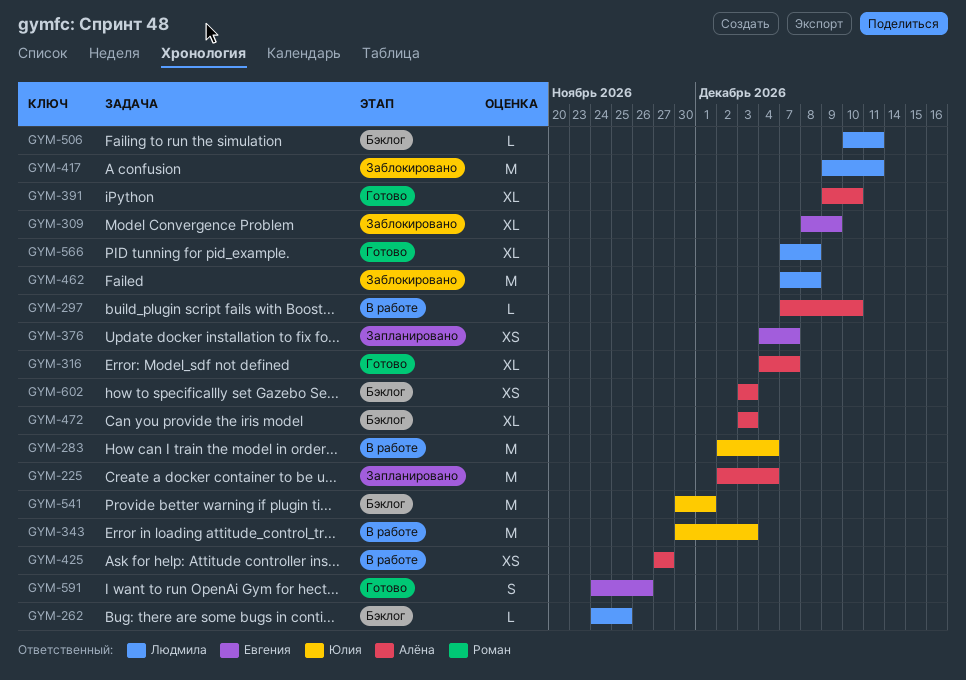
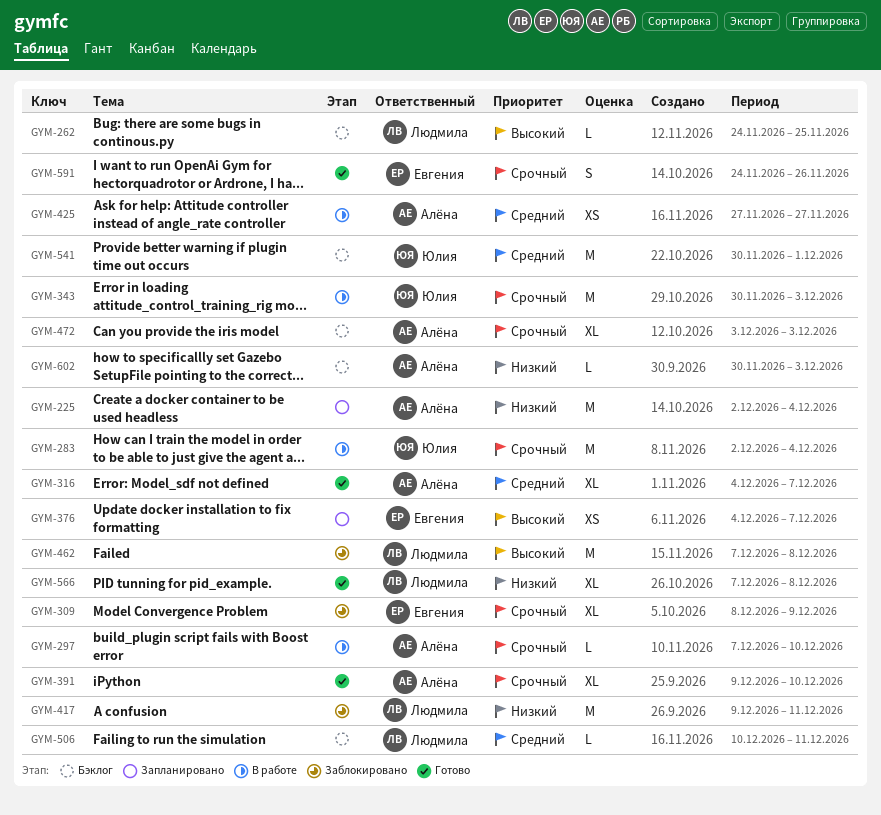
GYM-602, estimate: XS -> L
GYM-602, start: Dec 3 -> Nov 30

